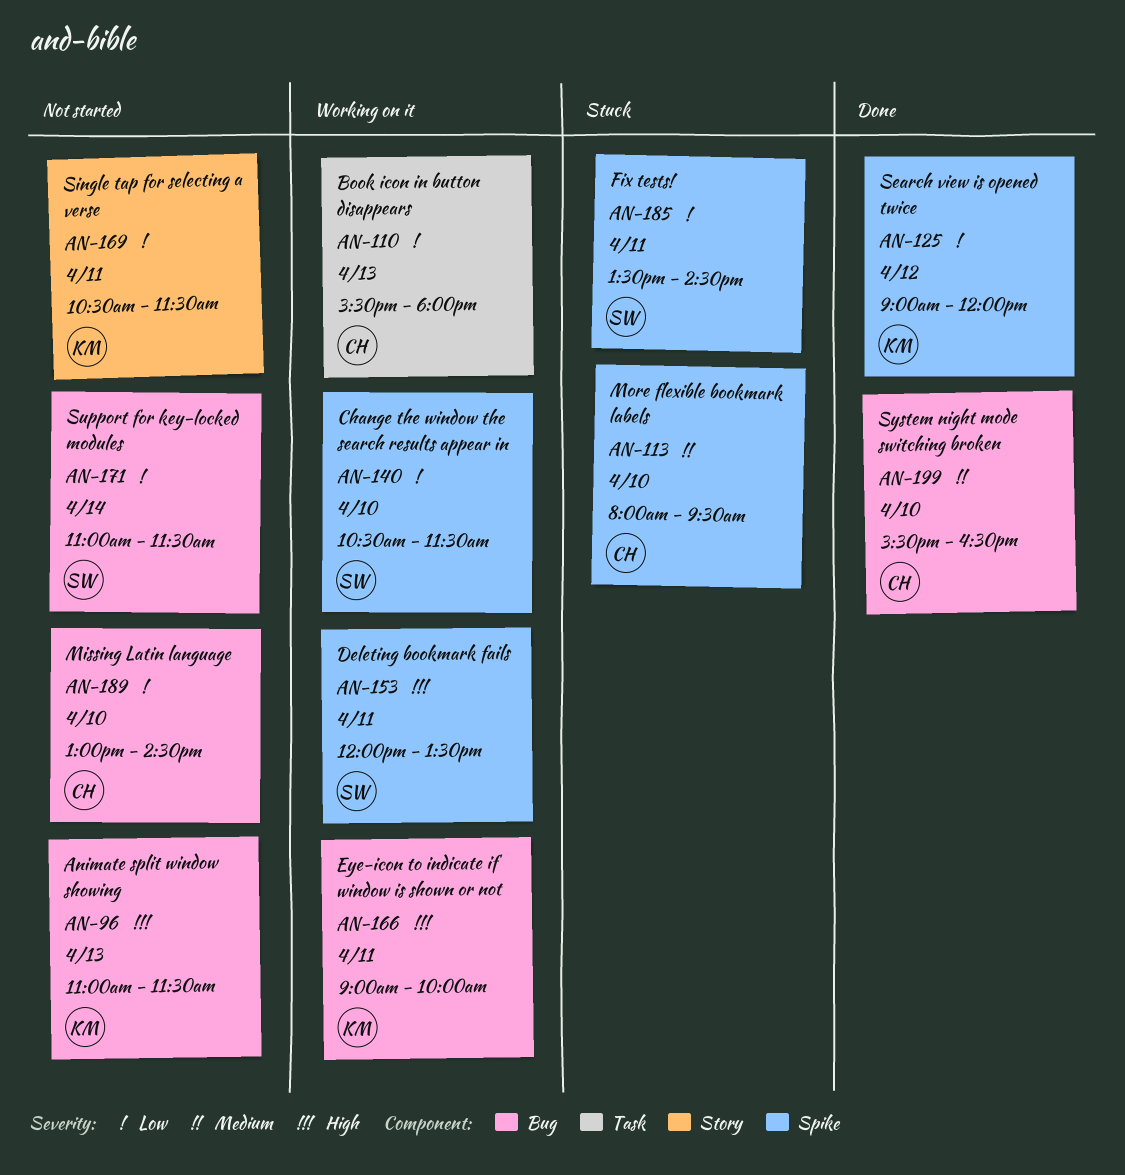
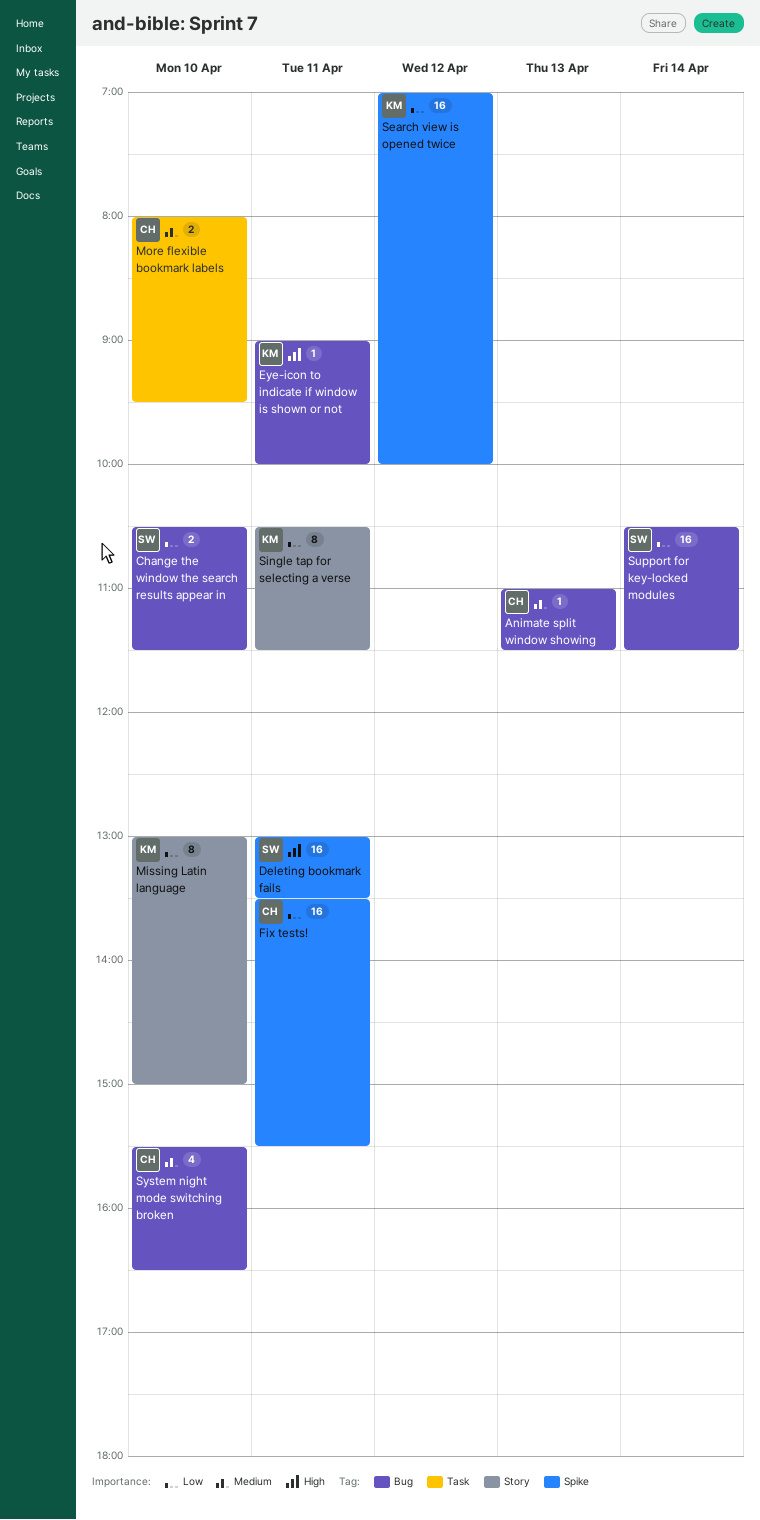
Animate split window showing, owner: KM -> CH
Animate split window showing, priority: High -> Medium
Book icon in button disappears: present -> none
Change the window the search results appear in, label: Spike -> Bug
Deleting bookmark fails, begins: 12:00 -> 13:00
Fix tests!, owner: SW -> CH
Fix tests!, ends: 14:30 -> 15:30
Missing Latin language, owner: CH -> KM
Missing Latin language, label: Bug -> Story
Missing Latin language, ends: 14:30 -> 15:00
More flexible bookmark labels, label: Spike -> Task
Search view is opened twice, begins: 09:00 -> 07:00
Search view is opened twice, ends: 12:00 -> 10:00
Support for key-locked modules, begins: 11:00 -> 10:30

